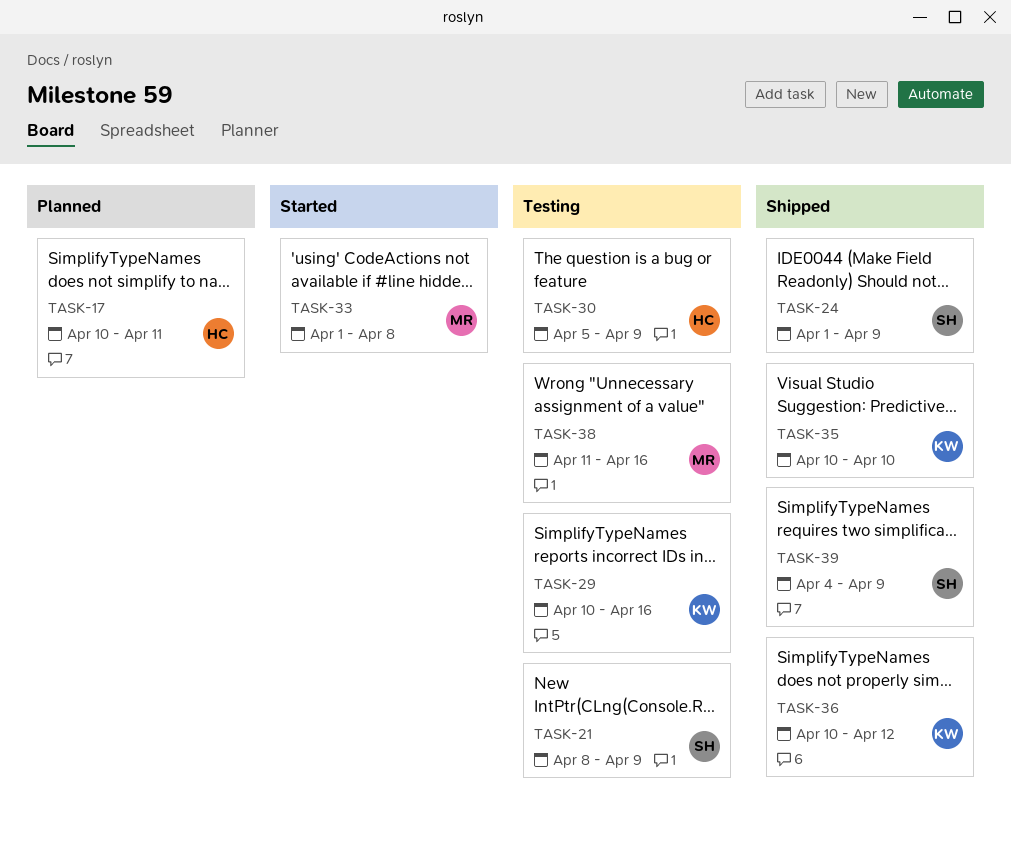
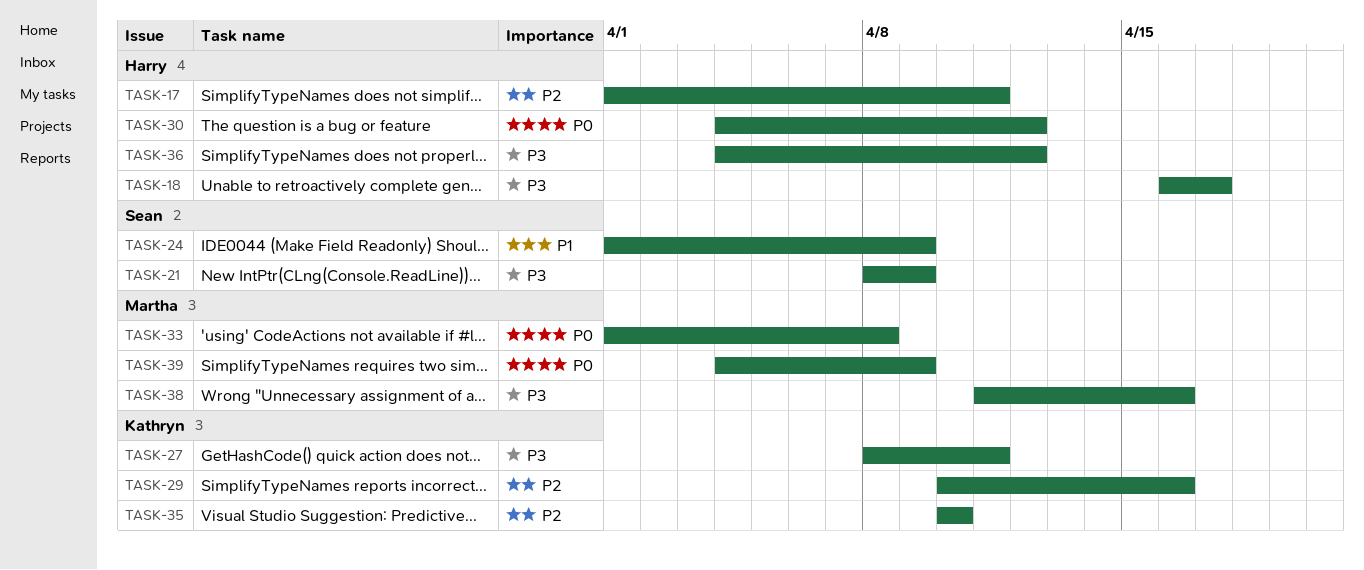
TASK-17, start: Apr 10 -> Apr 1
TASK-18: none -> present
TASK-27: none -> present
TASK-30, start: Apr 5 -> Apr 4
TASK-30, due: Apr 9 -> Apr 12
TASK-36, owner: Kathryn -> Harry
TASK-36, start: Apr 10 -> Apr 4
TASK-39, owner: Sean -> Martha

